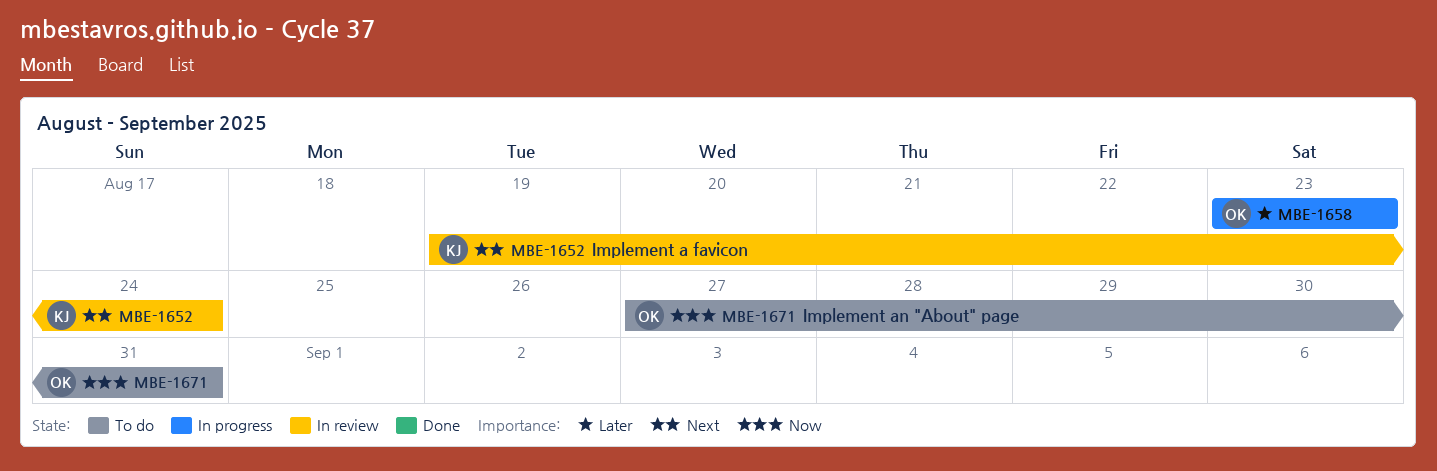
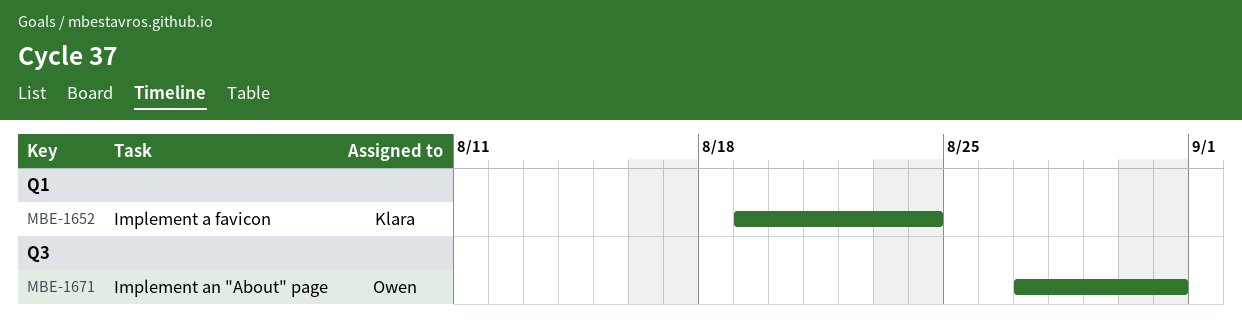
MBE-1658: present -> none

